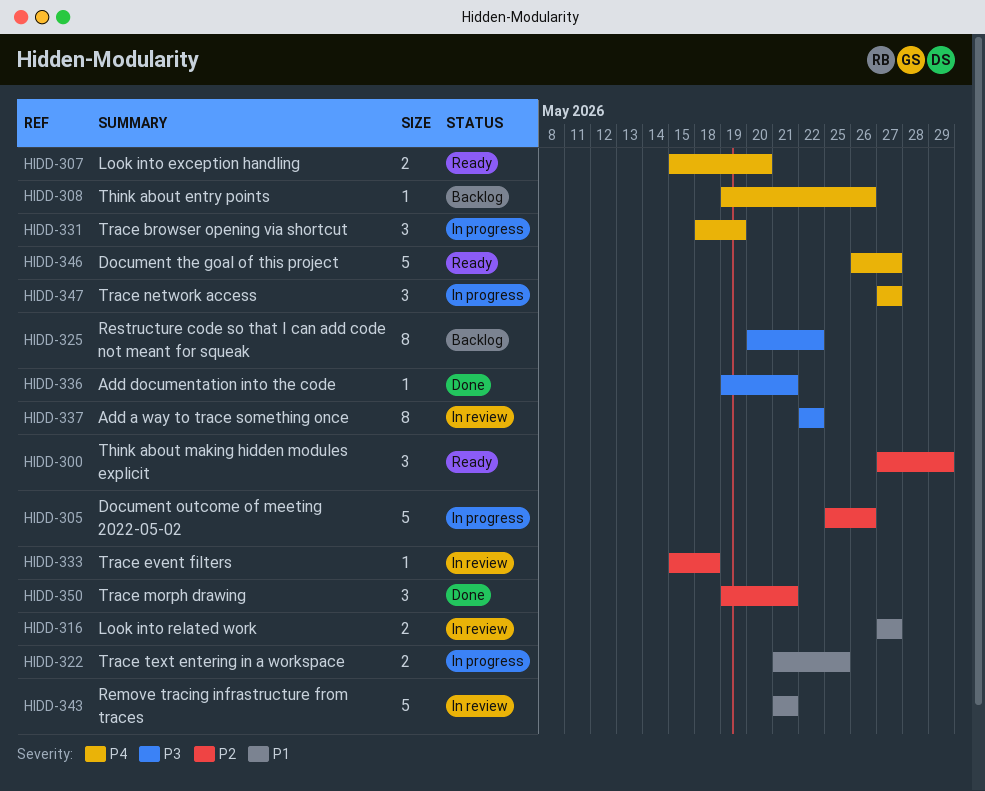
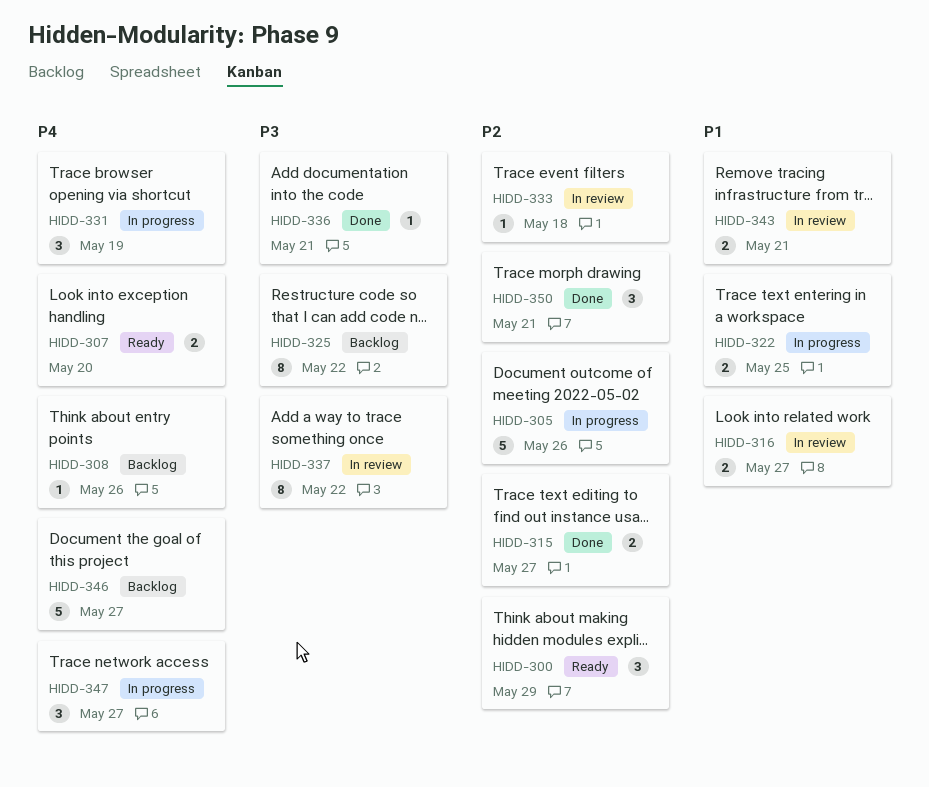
HIDD-315: none -> present
HIDD-343, estimate: 5 -> 2
HIDD-346, status: Ready -> Backlog

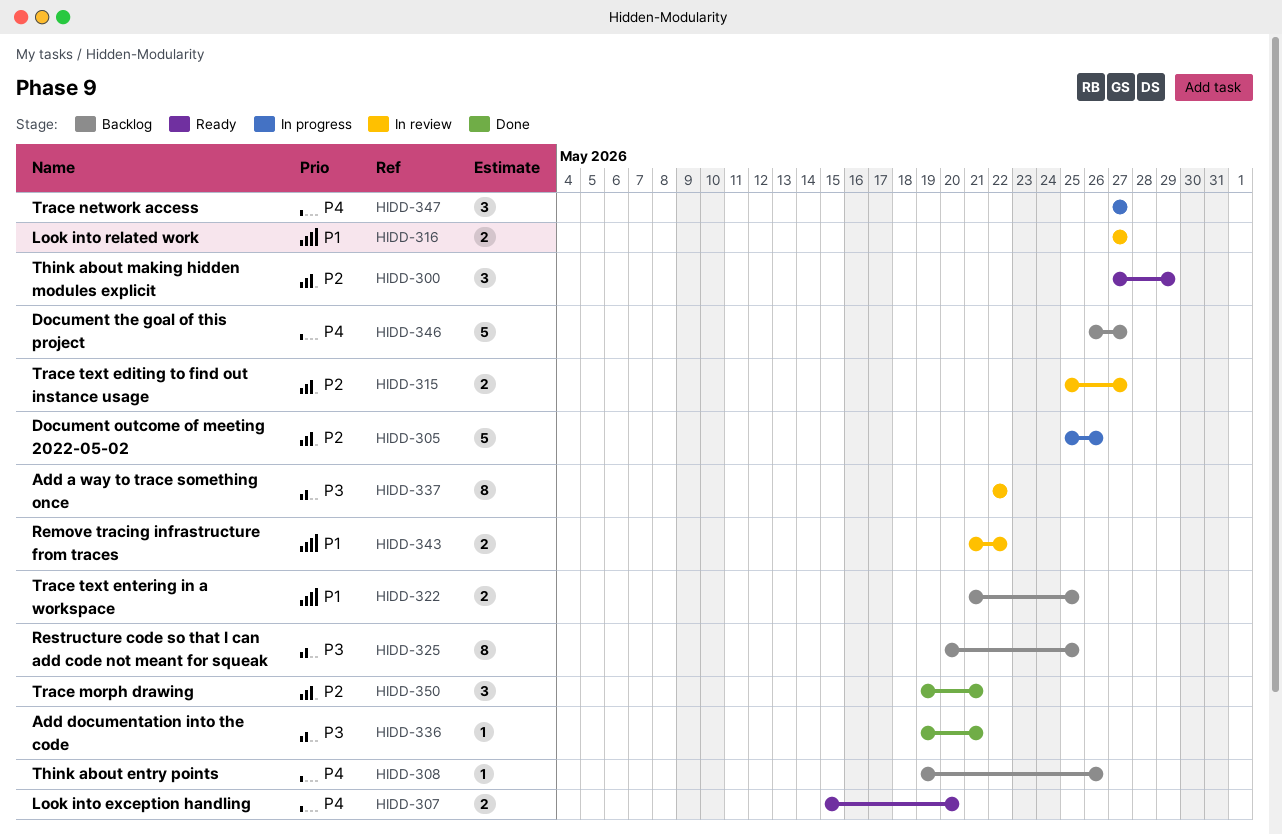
HIDD-315, status: Done -> In review
HIDD-322, status: In progress -> Backlog
HIDD-325, due: May 22 -> May 25
HIDD-331: present -> none
HIDD-333: present -> none
HIDD-343, due: May 21 -> May 22

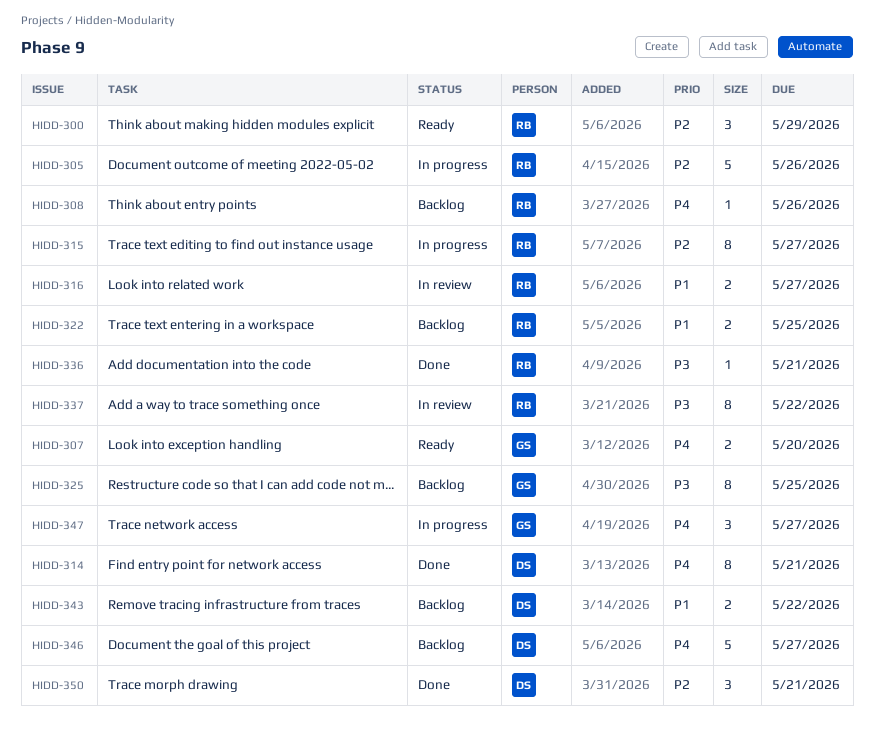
HIDD-314: none -> present
HIDD-315, status: In review -> In progress
HIDD-315, estimate: 2 -> 8
HIDD-343, status: In review -> Backlog

